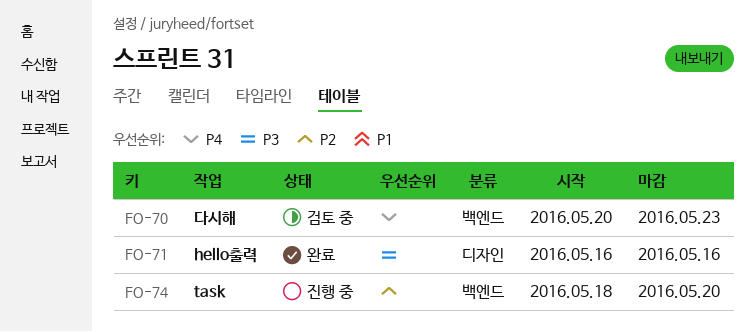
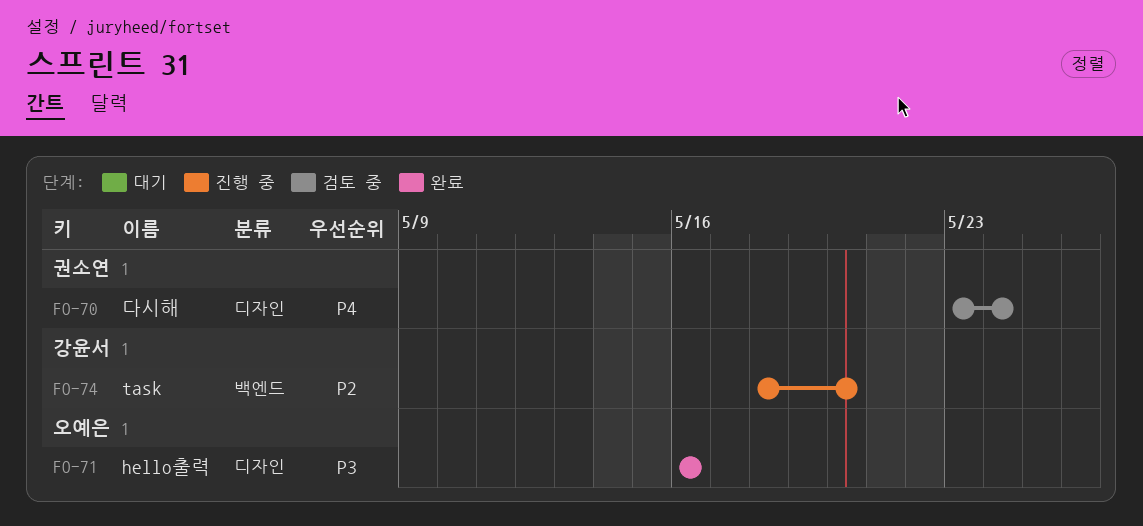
FO-70, label: 백엔드 -> 디자인
FO-70, start: May 20 -> May 23
FO-70, due: May 23 -> May 24

